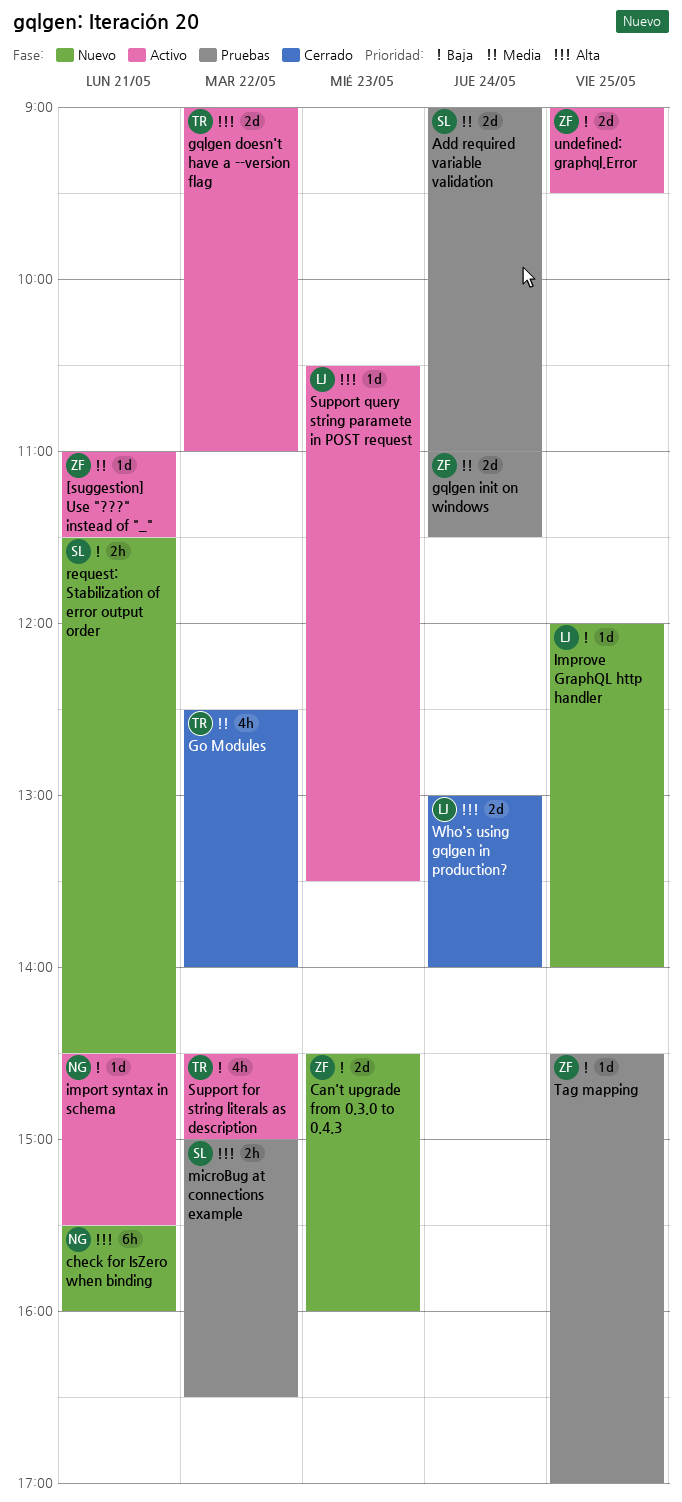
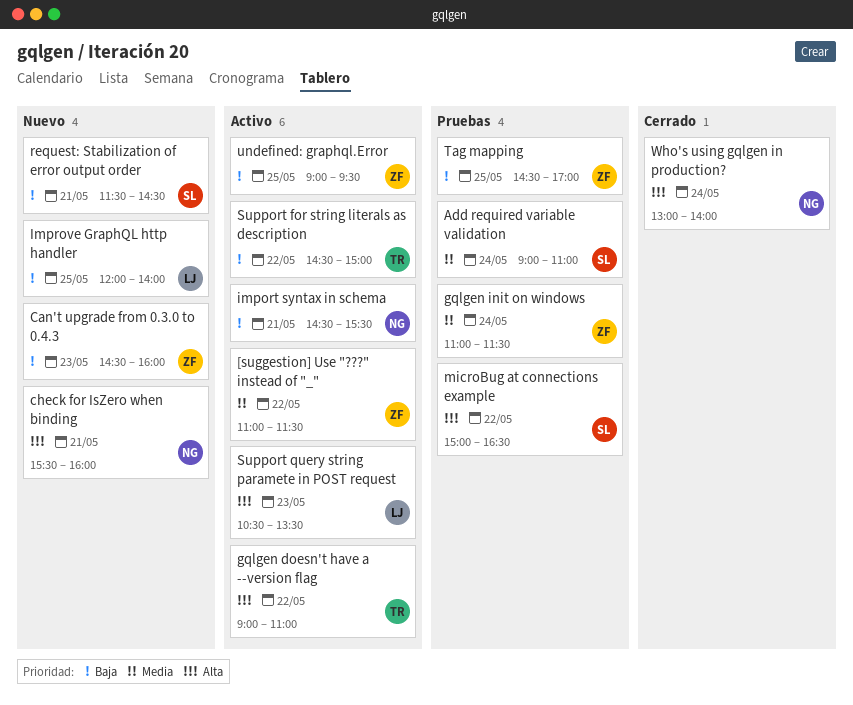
[suggestion] Use "???" instead of "_", day: May 21 -> May 22
Go Modules: present -> none
Who's using gqlgen in production?, owner: LJ -> NG

